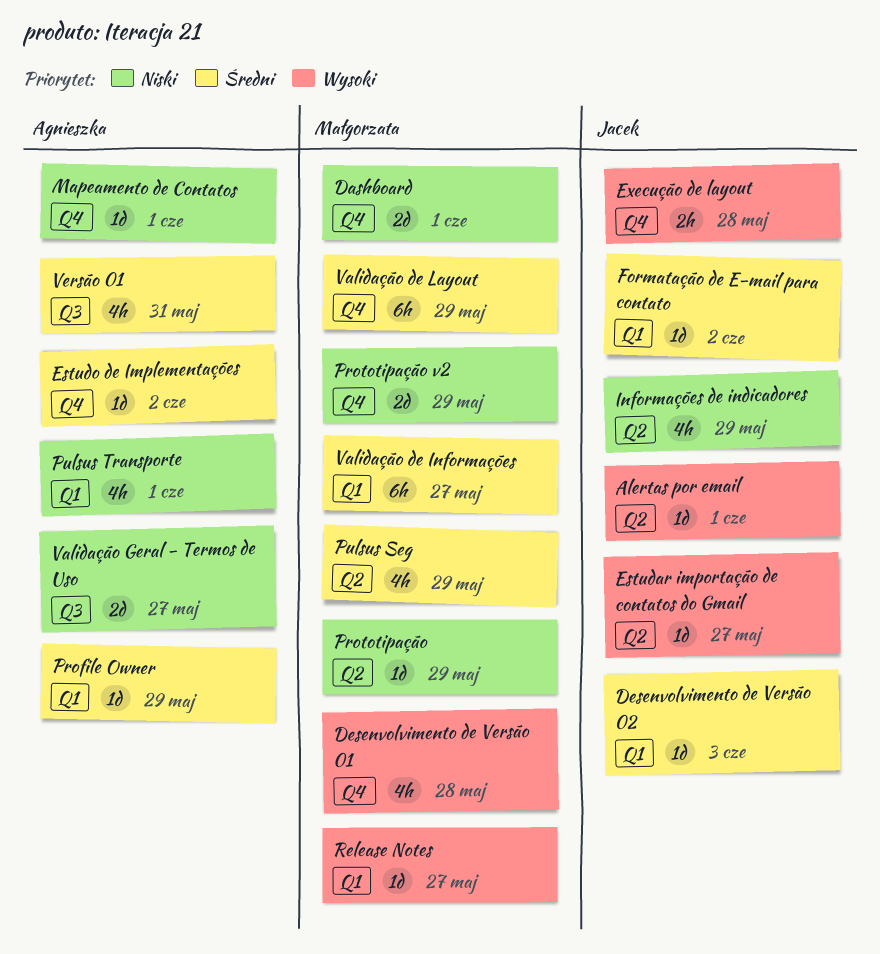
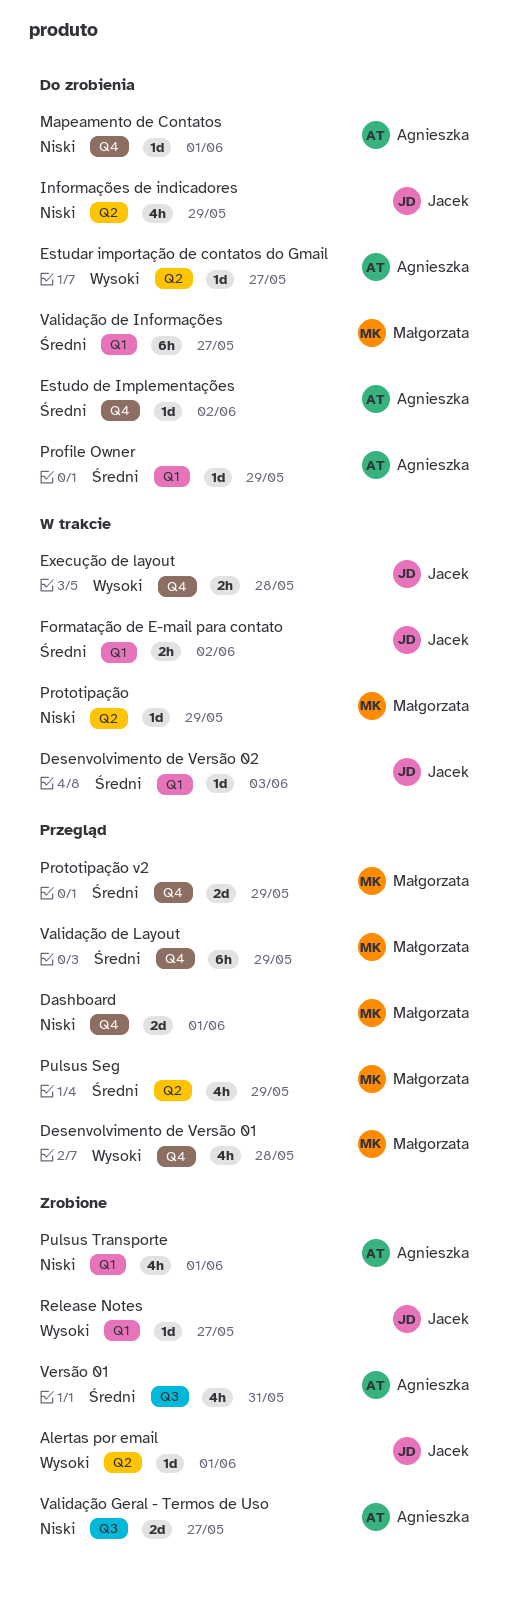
Estudar importação de contatos do Gmail, owner: Jacek -> Agnieszka
Formatação de E-mail para contato, estimate: 1d -> 2h
Prototipação v2, priority: Niski -> Średni
Release Notes, owner: Małgorzata -> Jacek

